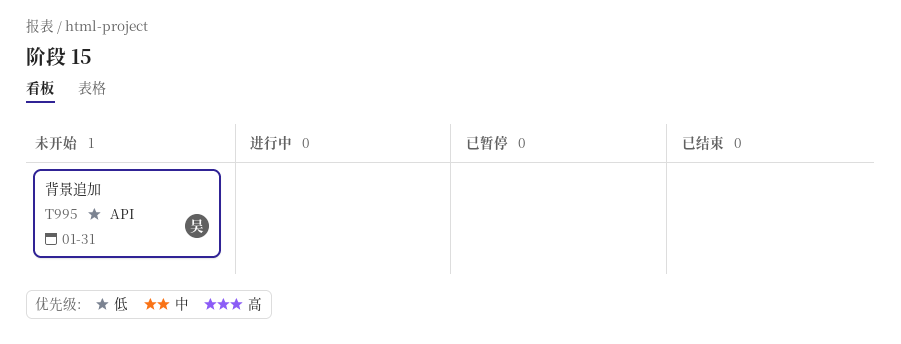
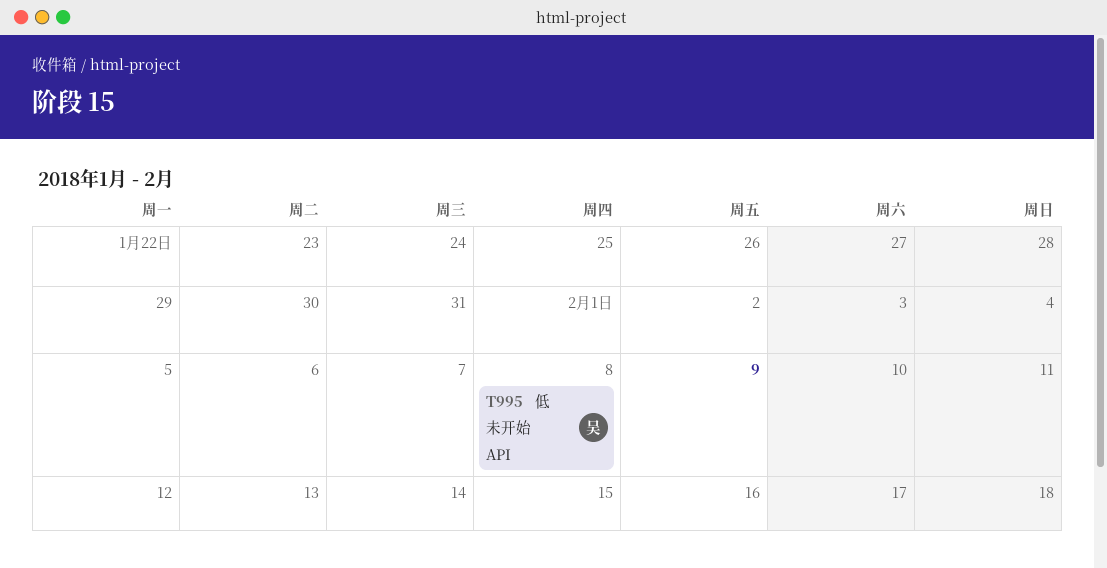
T995, due: Jan 31 -> Feb 8

